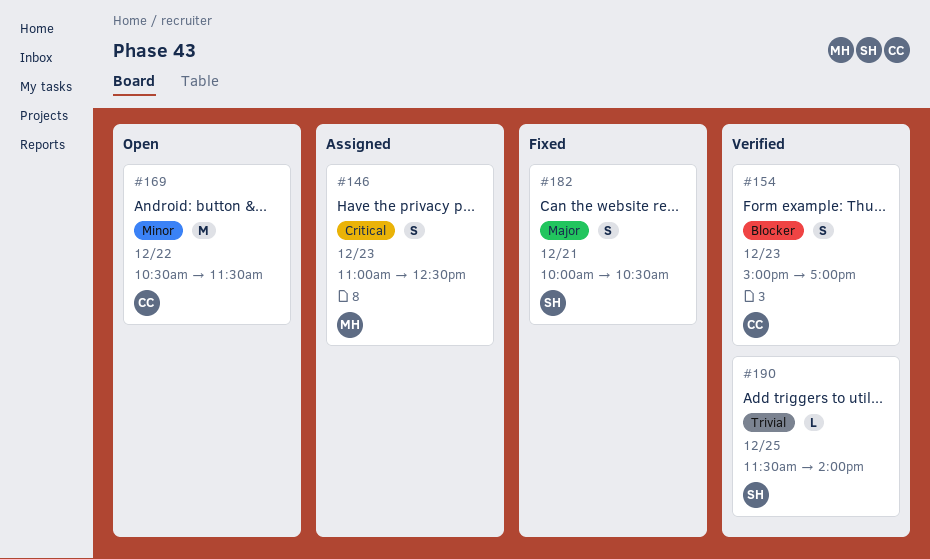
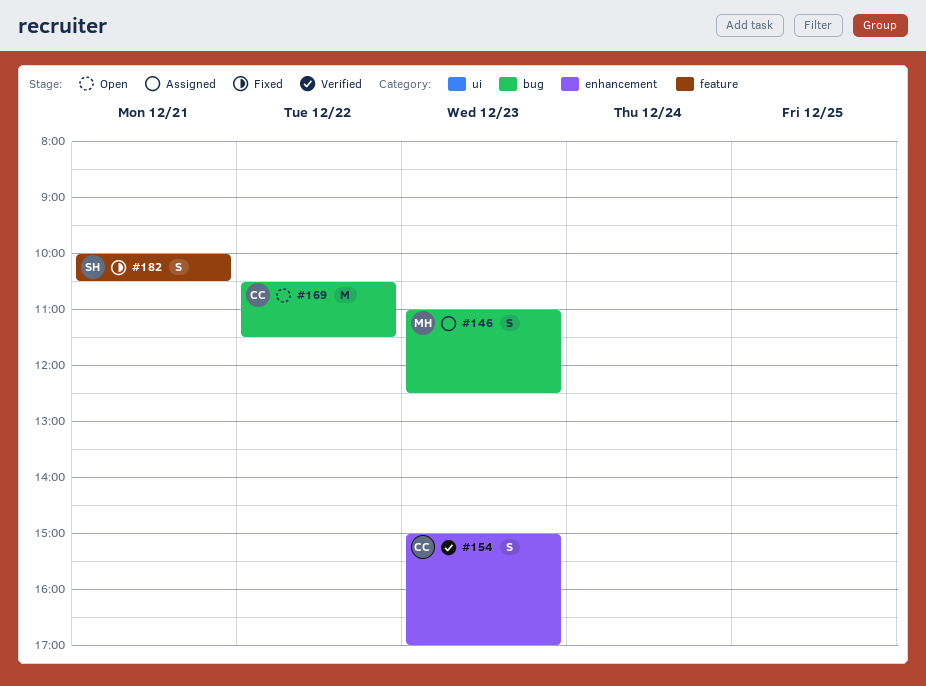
#190: present -> none

